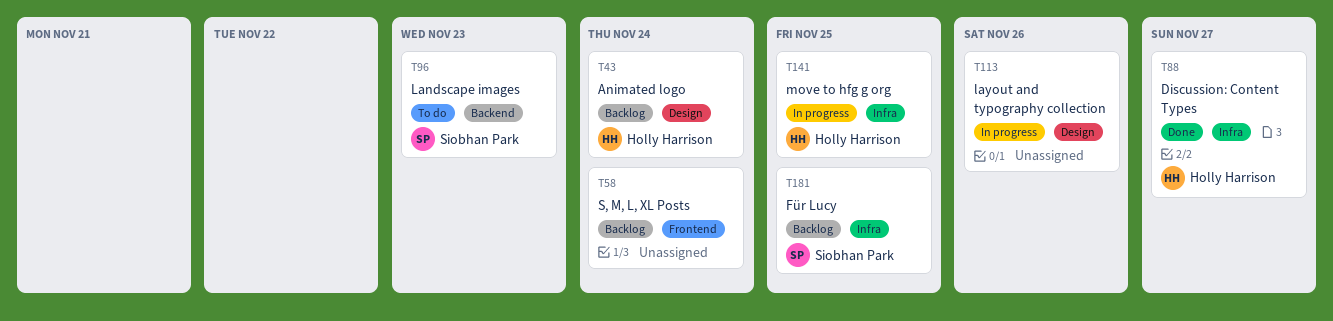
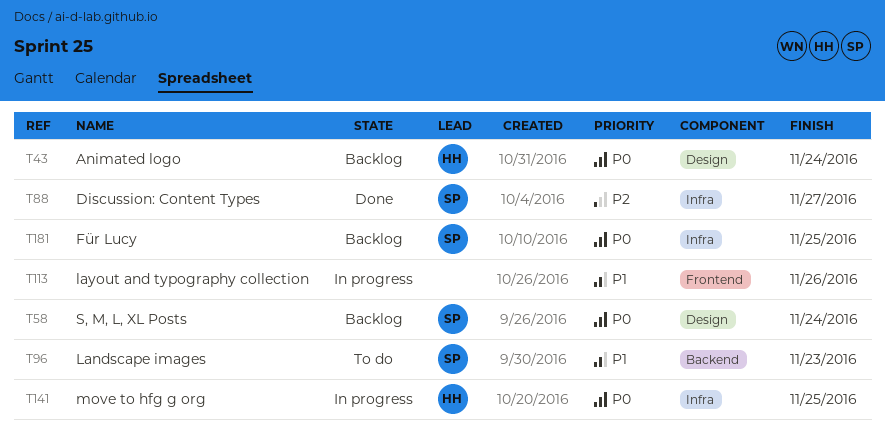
T58, owner: none -> Siobhan Park
T58, label: Frontend -> Design
T88, owner: Holly Harrison -> Siobhan Park
T113, label: Design -> Frontend

